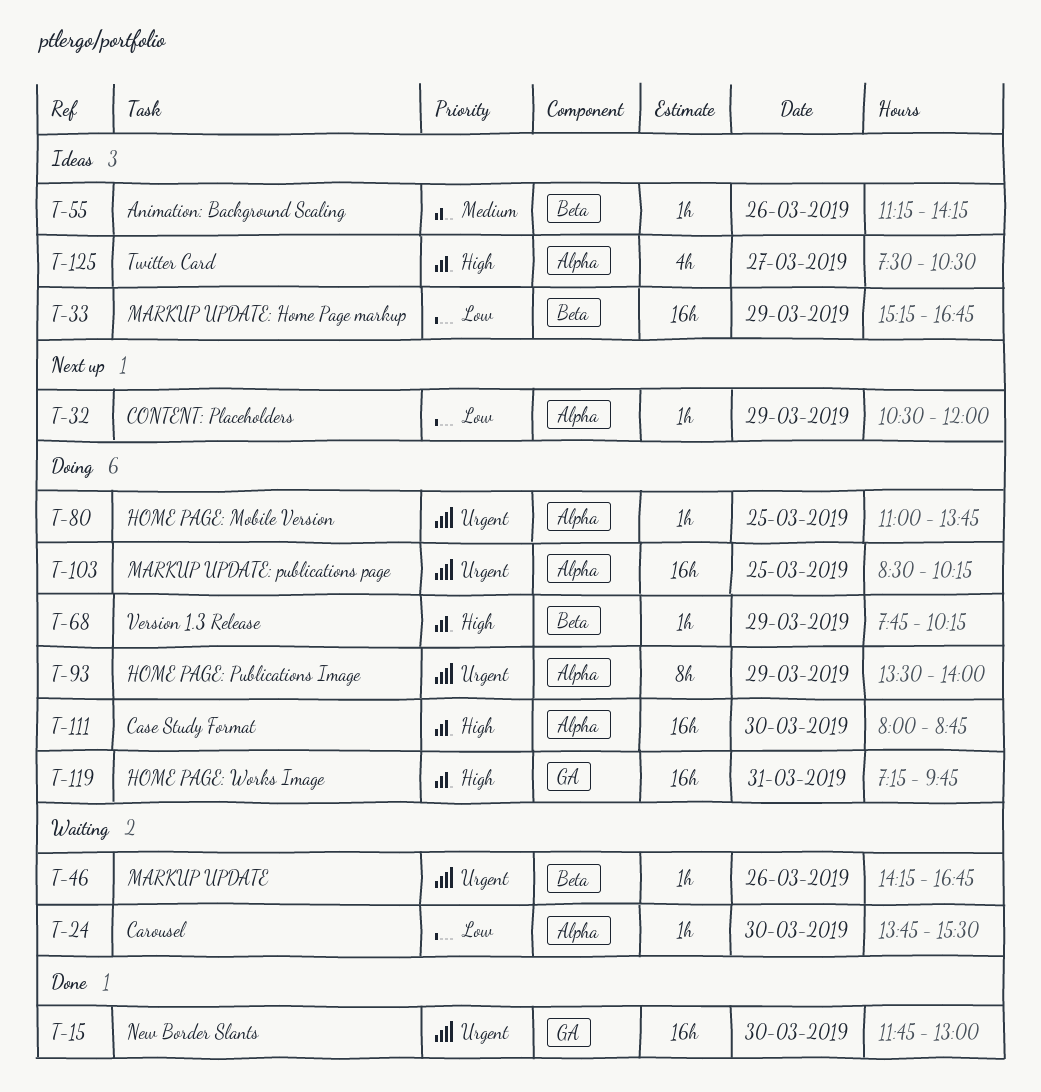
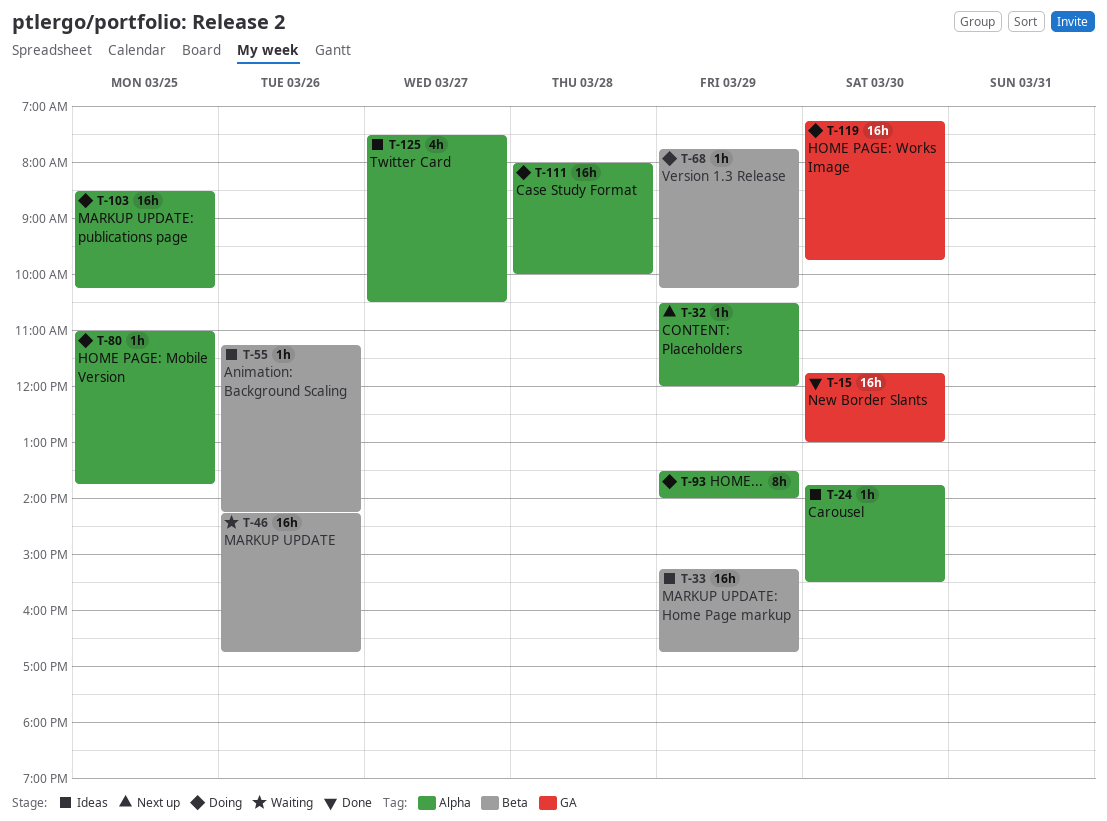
T-24, status: Waiting -> Ideas
T-46, estimate: 1h -> 16h
T-111, day: Mar 30 -> Mar 28
T-111, ends: 08:45 -> 10:00
T-119, day: Mar 31 -> Mar 30

